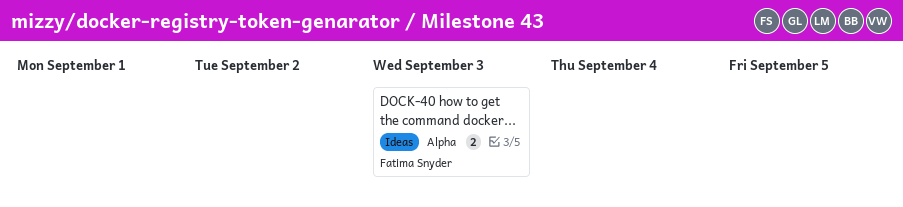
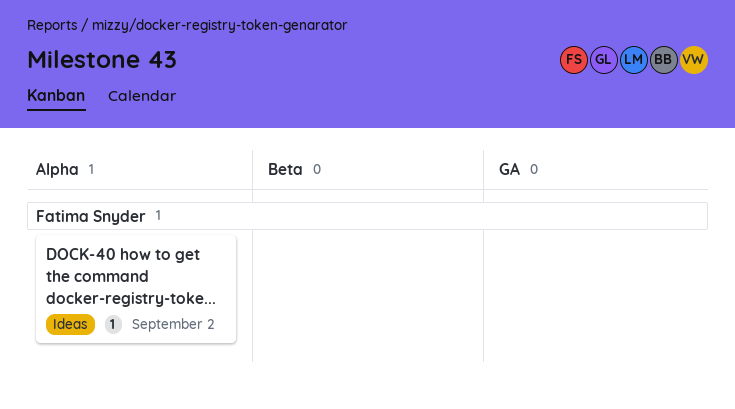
DOCK-40, estimate: 2 -> 1
DOCK-40, due: Sep 3 -> Sep 2

